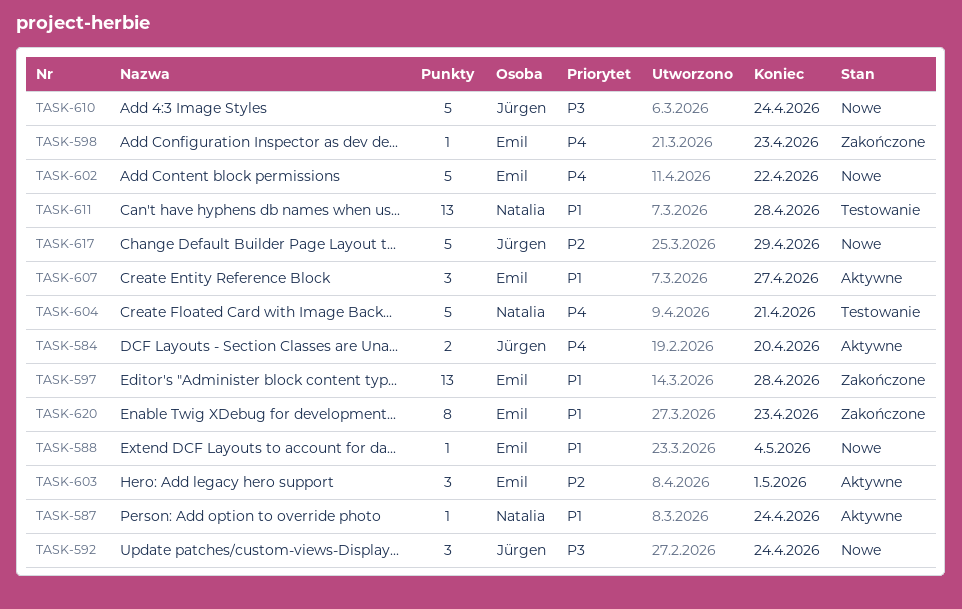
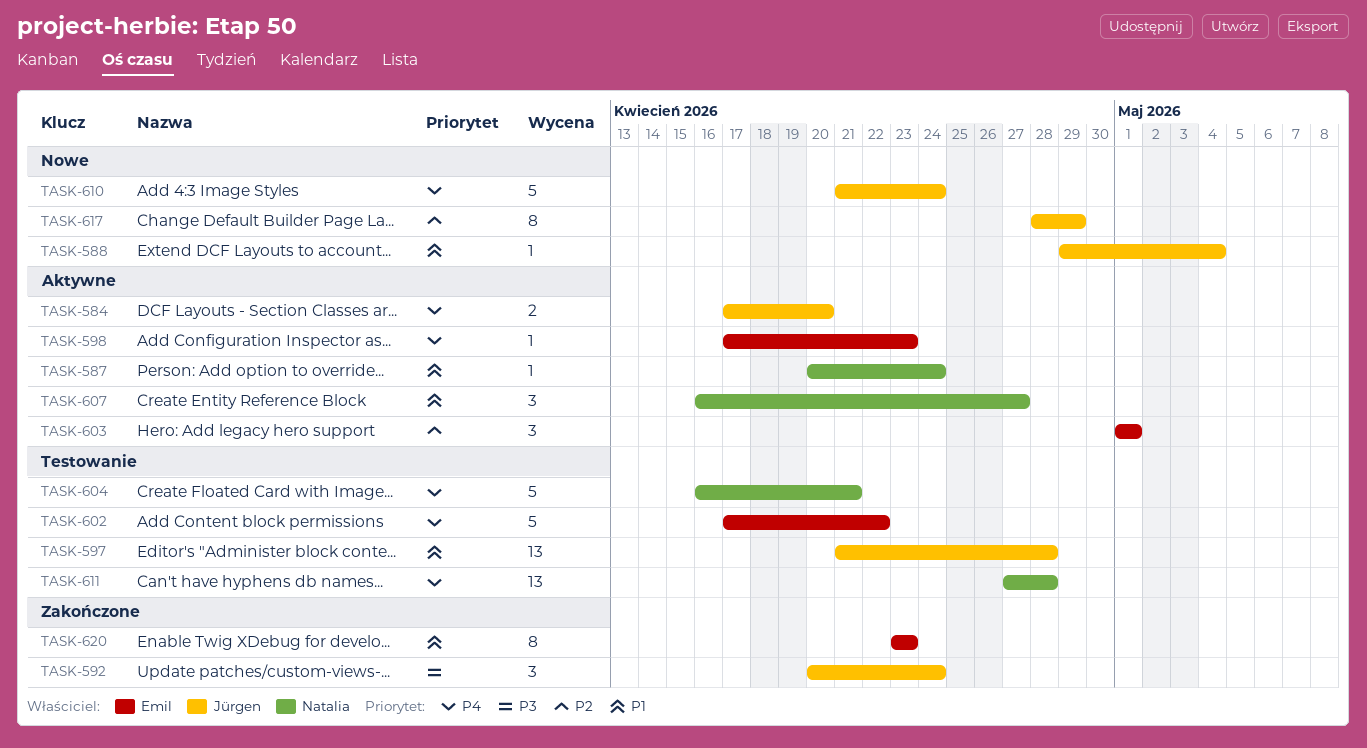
TASK-588, owner: Emil -> Jürgen
TASK-592, status: Nowe -> Zakończone
TASK-597, status: Zakończone -> Testowanie
TASK-597, owner: Emil -> Jürgen
TASK-598, status: Zakończone -> Aktywne
TASK-602, status: Nowe -> Testowanie
TASK-607, owner: Emil -> Natalia
TASK-610, priority: P3 -> P4
TASK-611, priority: P1 -> P4
TASK-617, estimate: 5 -> 8

